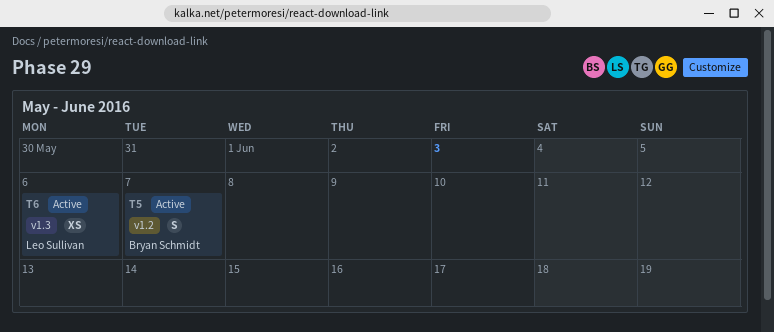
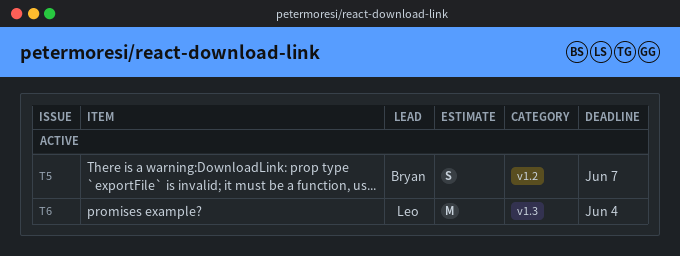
T6, estimate: XS -> M
T6, due: Jun 6 -> Jun 4

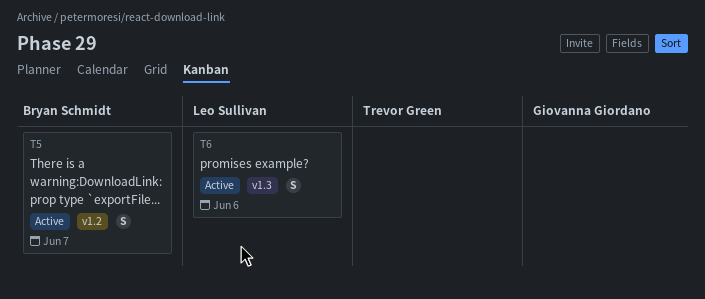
T6, estimate: M -> S
T6, due: Jun 4 -> Jun 6

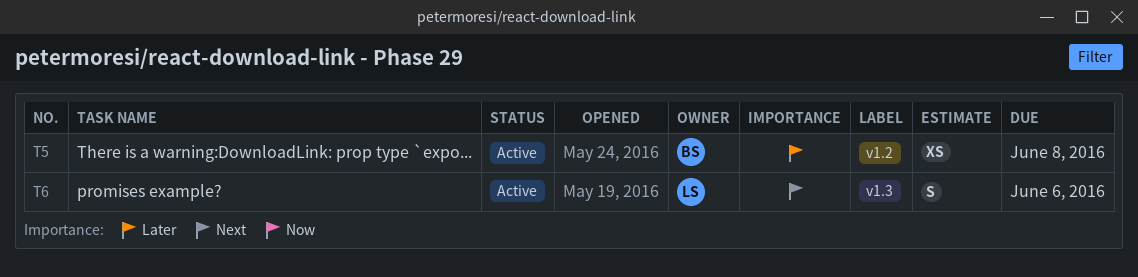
T5, estimate: S -> XS
T5, due: Jun 7 -> Jun 8

